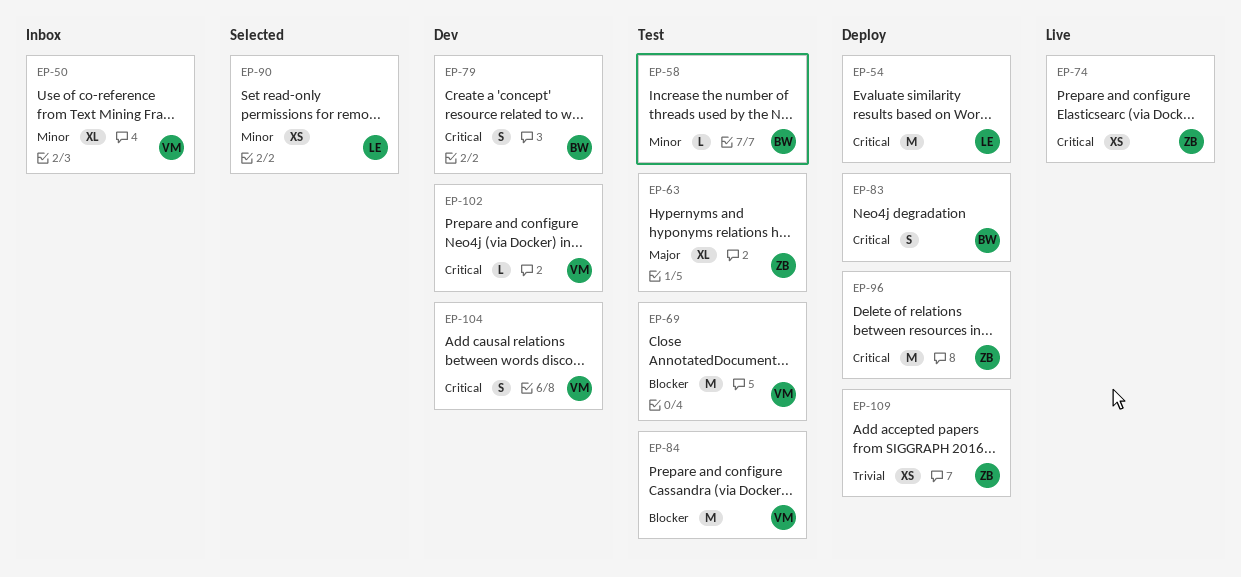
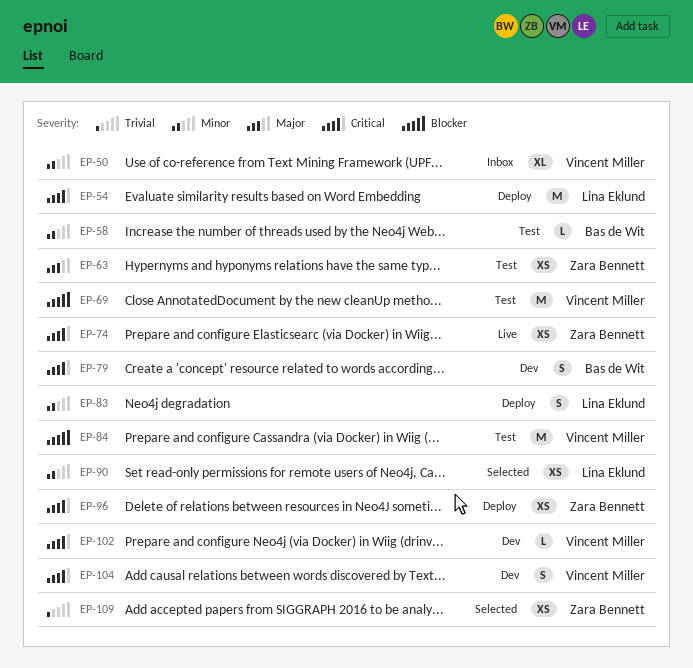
EP-63, estimate: XL -> XS
EP-83, owner: Bas de Wit -> Lina Eklund
EP-83, priority: Critical -> Minor
EP-96, estimate: M -> XS
EP-109, status: Deploy -> Selected

